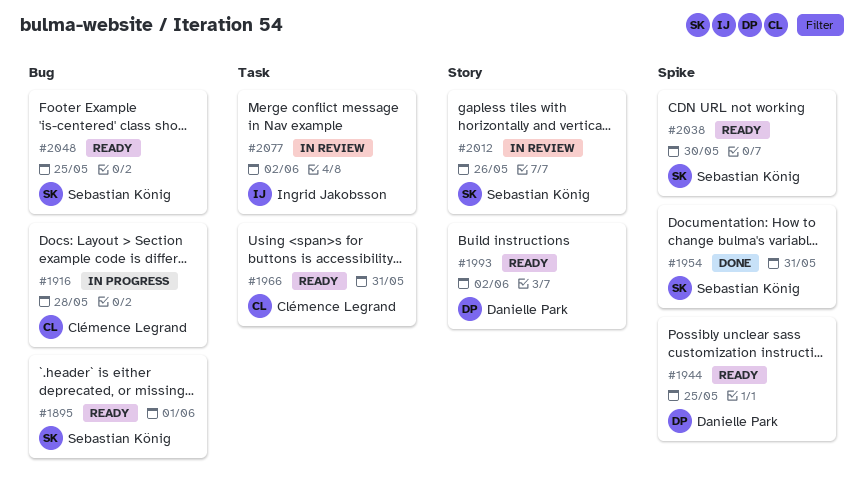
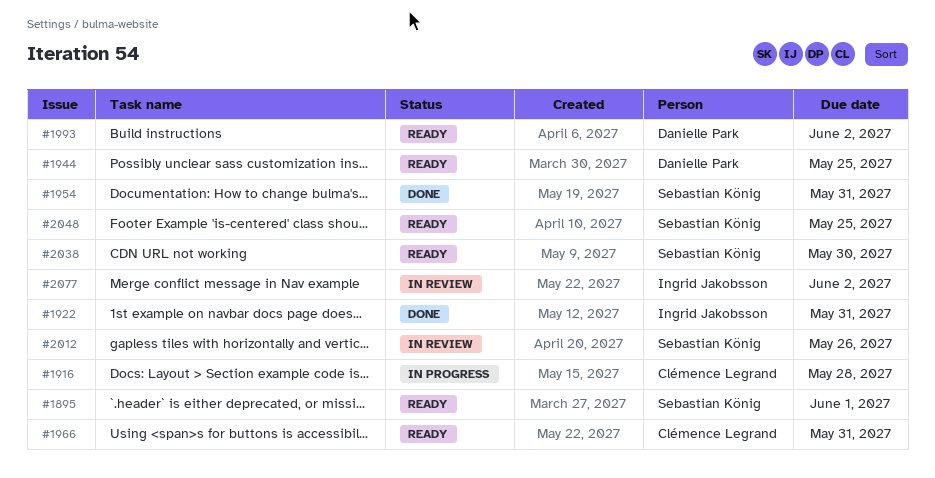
#1922: none -> present

